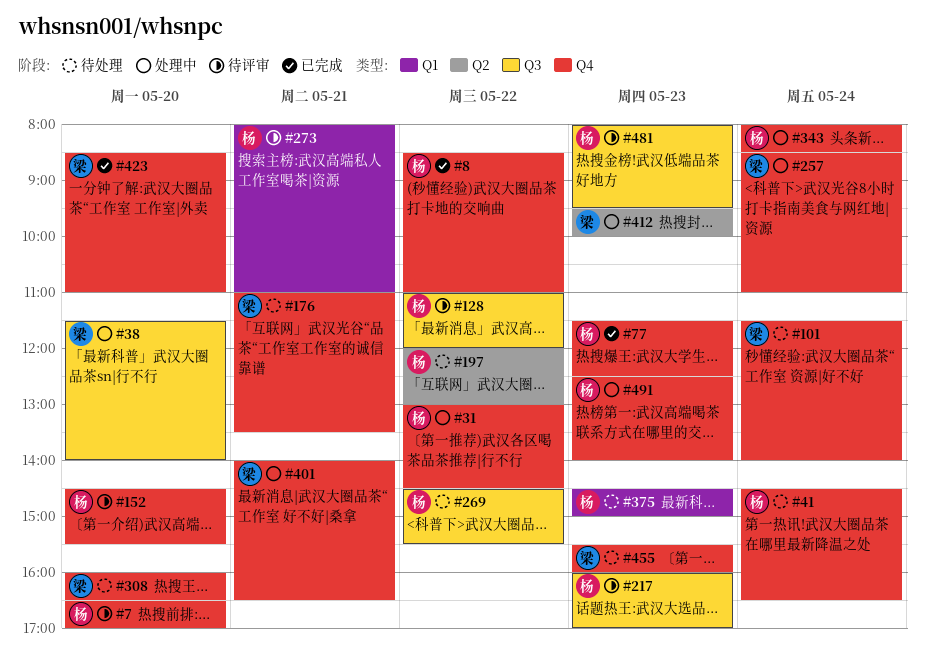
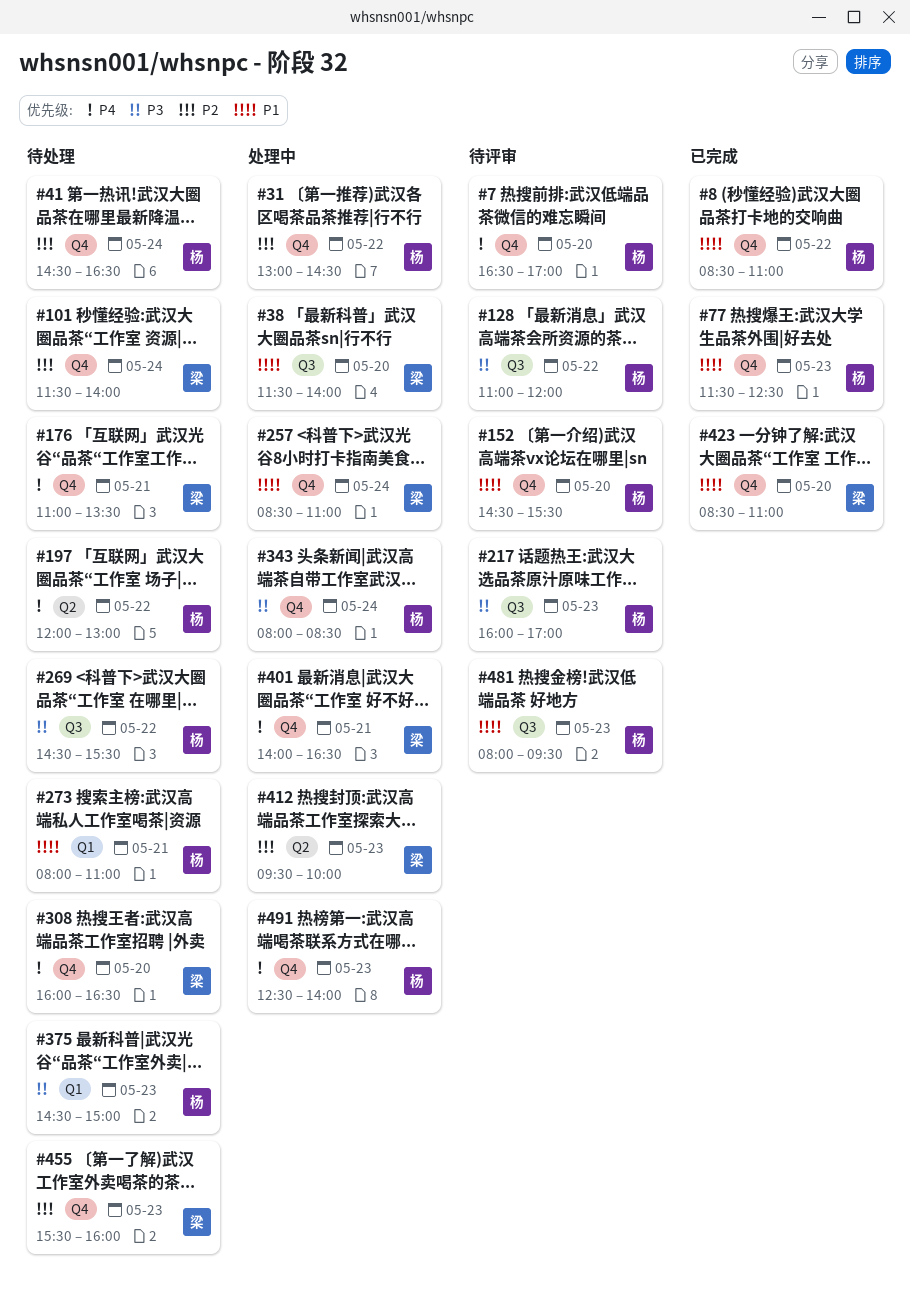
#273, status: 待评审 -> 待处理

